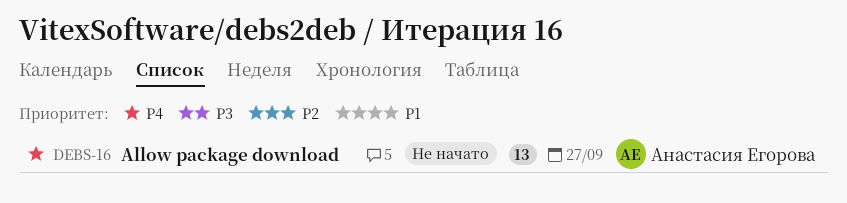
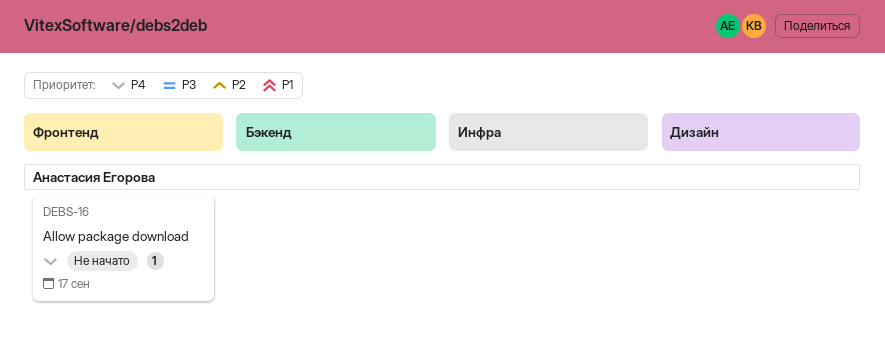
DEBS-16, estimate: 13 -> 1
DEBS-16, due: Sep 27 -> Sep 17

